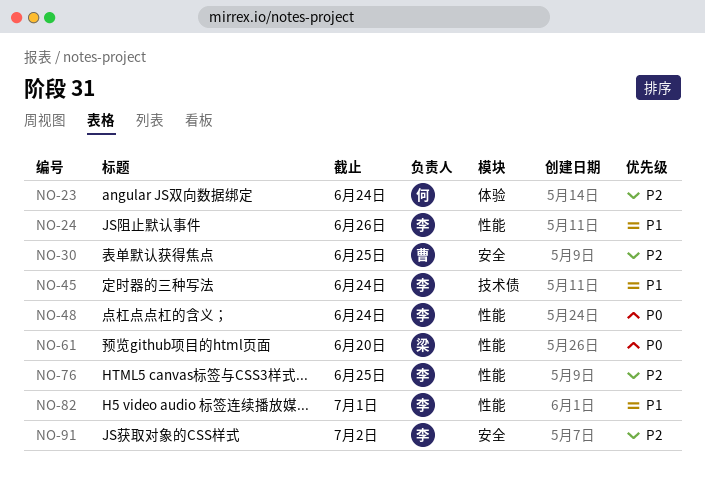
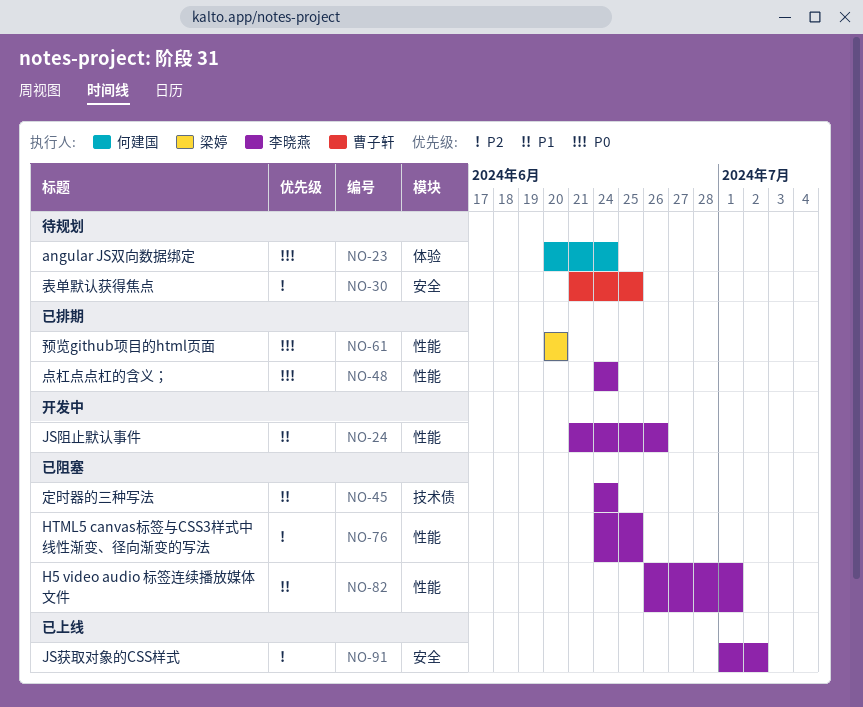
NO-23, priority: P2 -> P0

